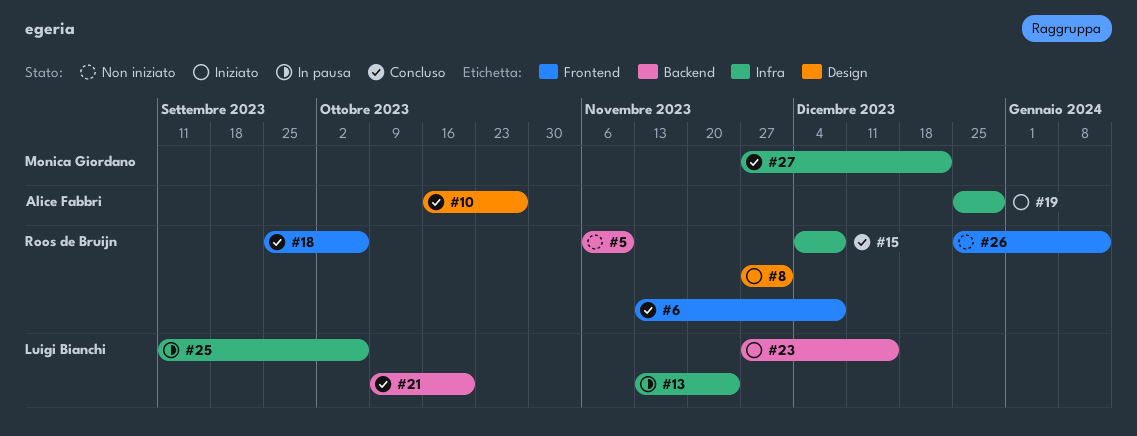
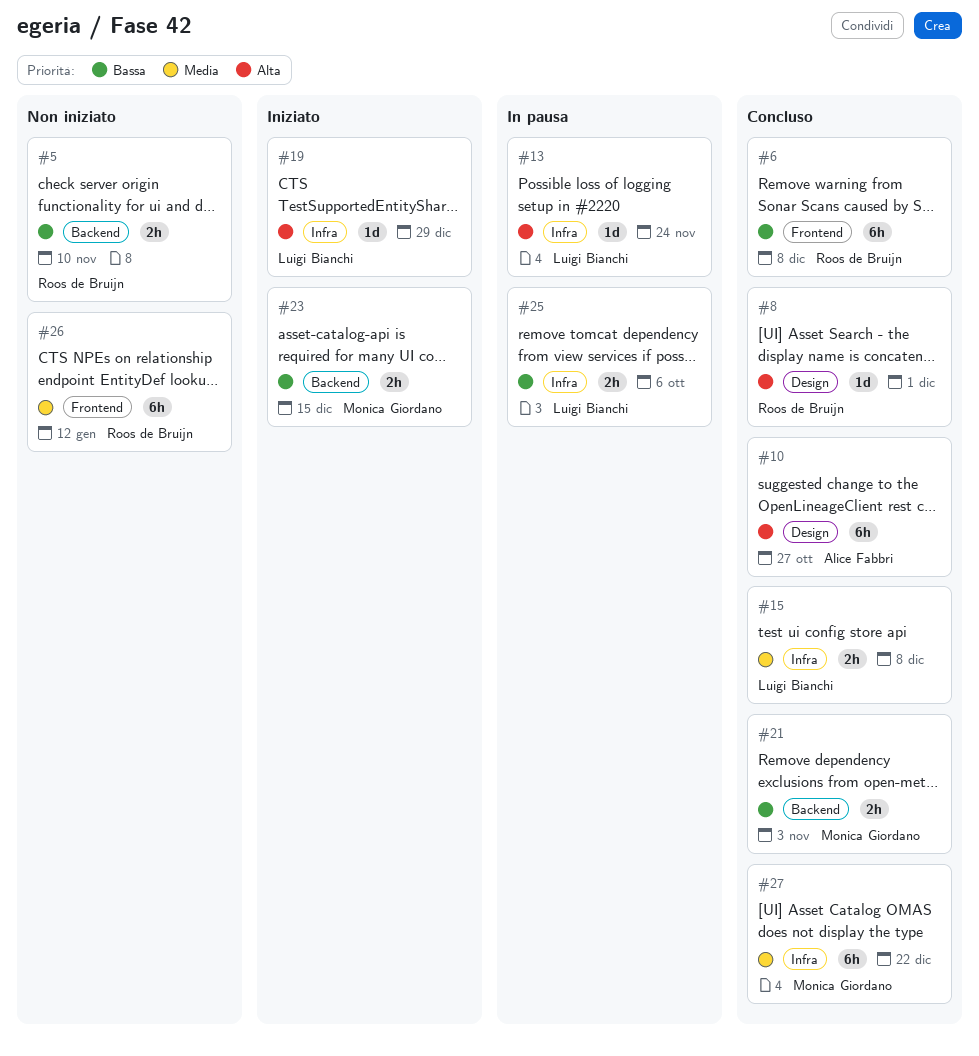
#8, status: Iniziato -> Concluso
#15, owner: Roos de Bruijn -> Luigi Bianchi
#18: present -> none
#19, owner: Alice Fabbri -> Luigi Bianchi
#21, owner: Luigi Bianchi -> Monica Giordano
#21, due: Oct 20 -> Nov 3
#23, owner: Luigi Bianchi -> Monica Giordano

